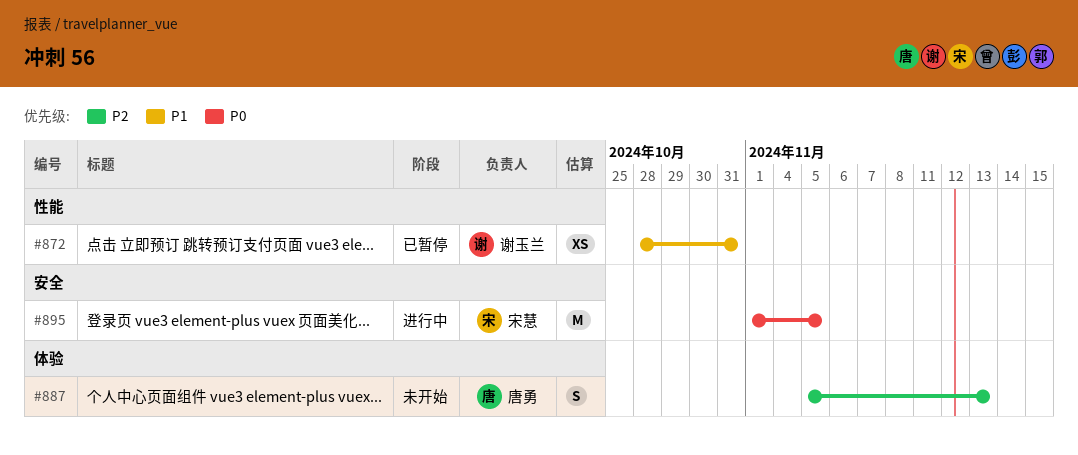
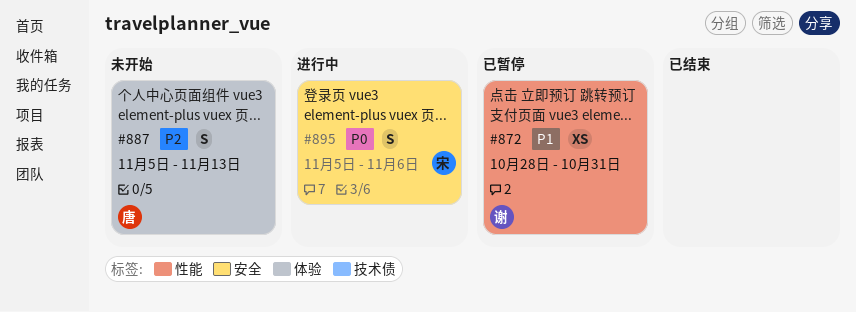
#895, estimate: M -> S
#895, start: Nov 1 -> Nov 5
#895, due: Nov 5 -> Nov 6

